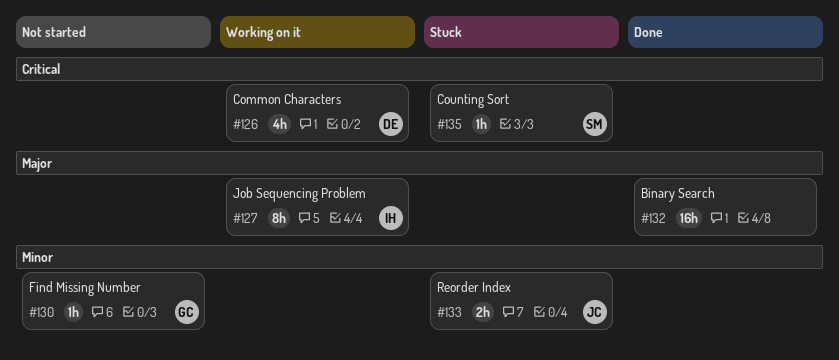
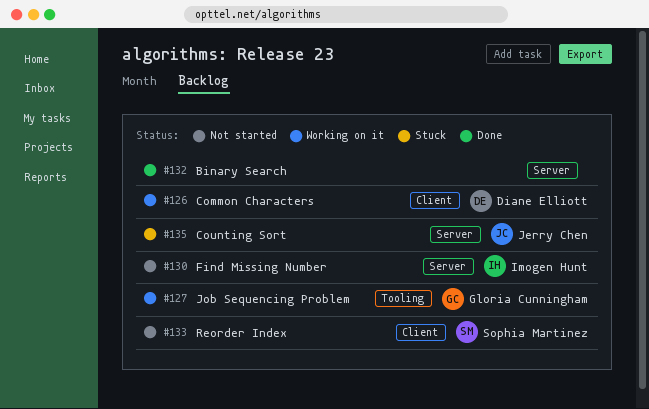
#127, owner: Imogen Hunt -> Gloria Cunningham
#130, owner: Gloria Cunningham -> Imogen Hunt
#133, status: Stuck -> Not started
#133, owner: Jerry Chen -> Sophia Martinez
#135, owner: Sophia Martinez -> Jerry Chen

